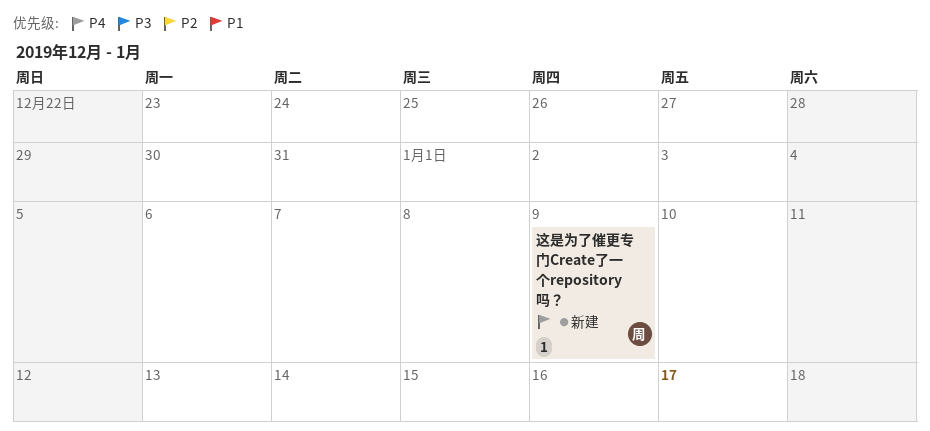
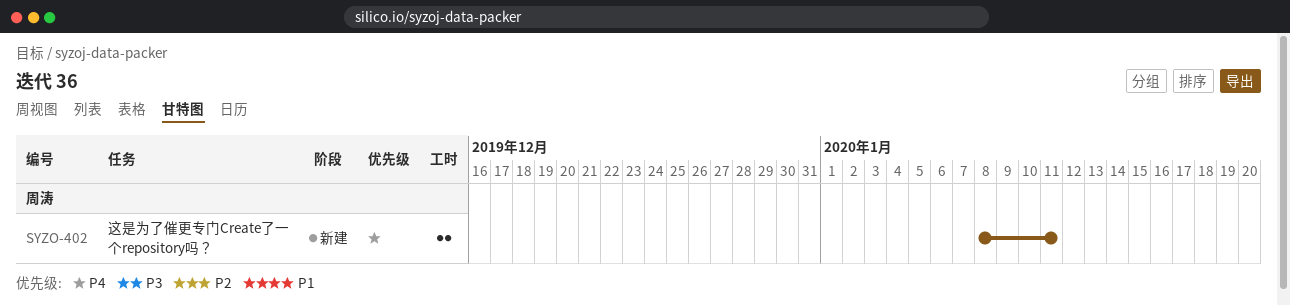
这是为了催更专门Create了一个repository吗？, estimate: 1 -> 2
这是为了催更专门Create了一个repository吗？, due: Jan 9 -> Jan 11

